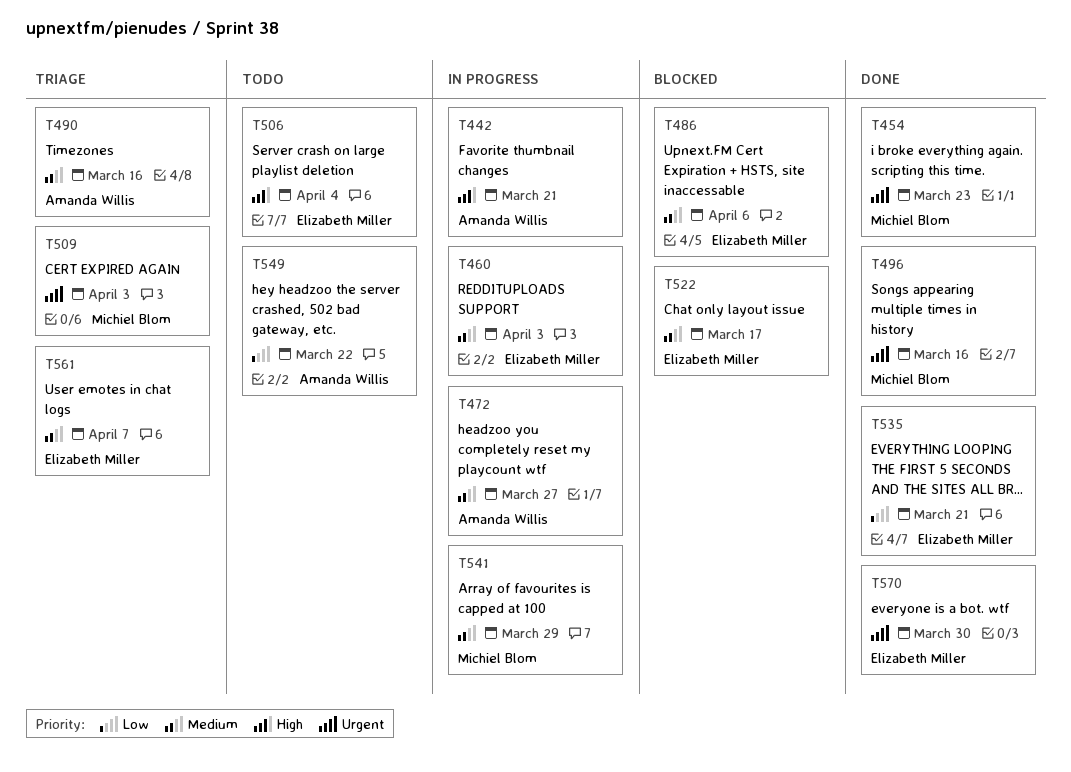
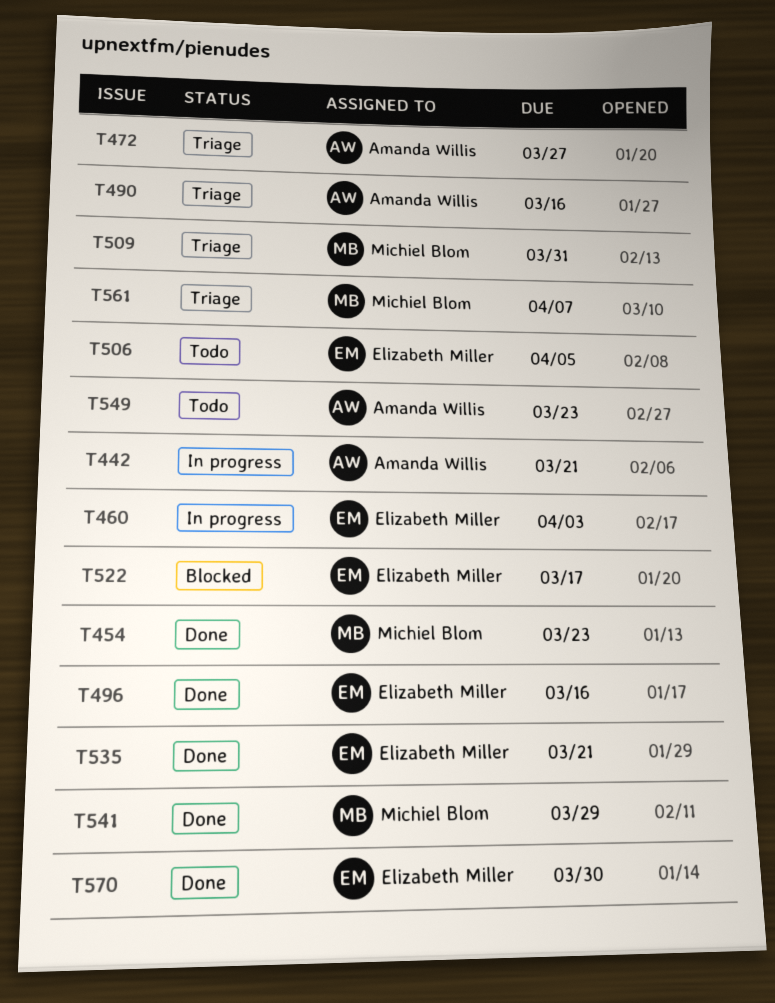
T472, status: In progress -> Triage
T486: present -> none
T496, owner: Michiel Blom -> Elizabeth Miller
T506, due: Apr 4 -> Apr 5
T509, due: Apr 3 -> Mar 31
T541, status: In progress -> Done
T549, due: Mar 22 -> Mar 23
T561, owner: Elizabeth Miller -> Michiel Blom

